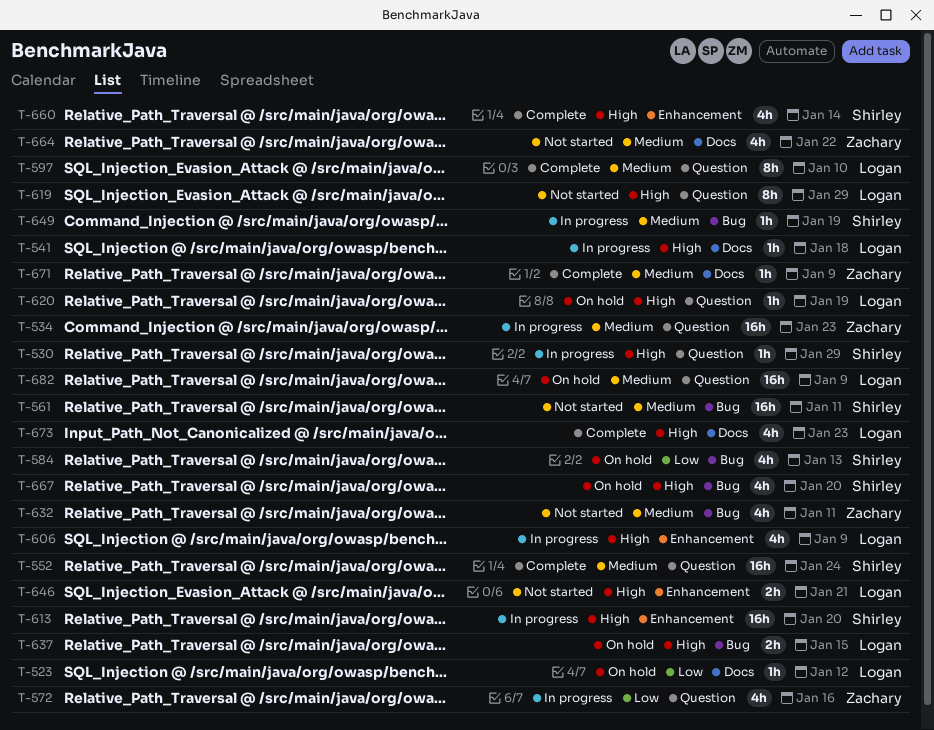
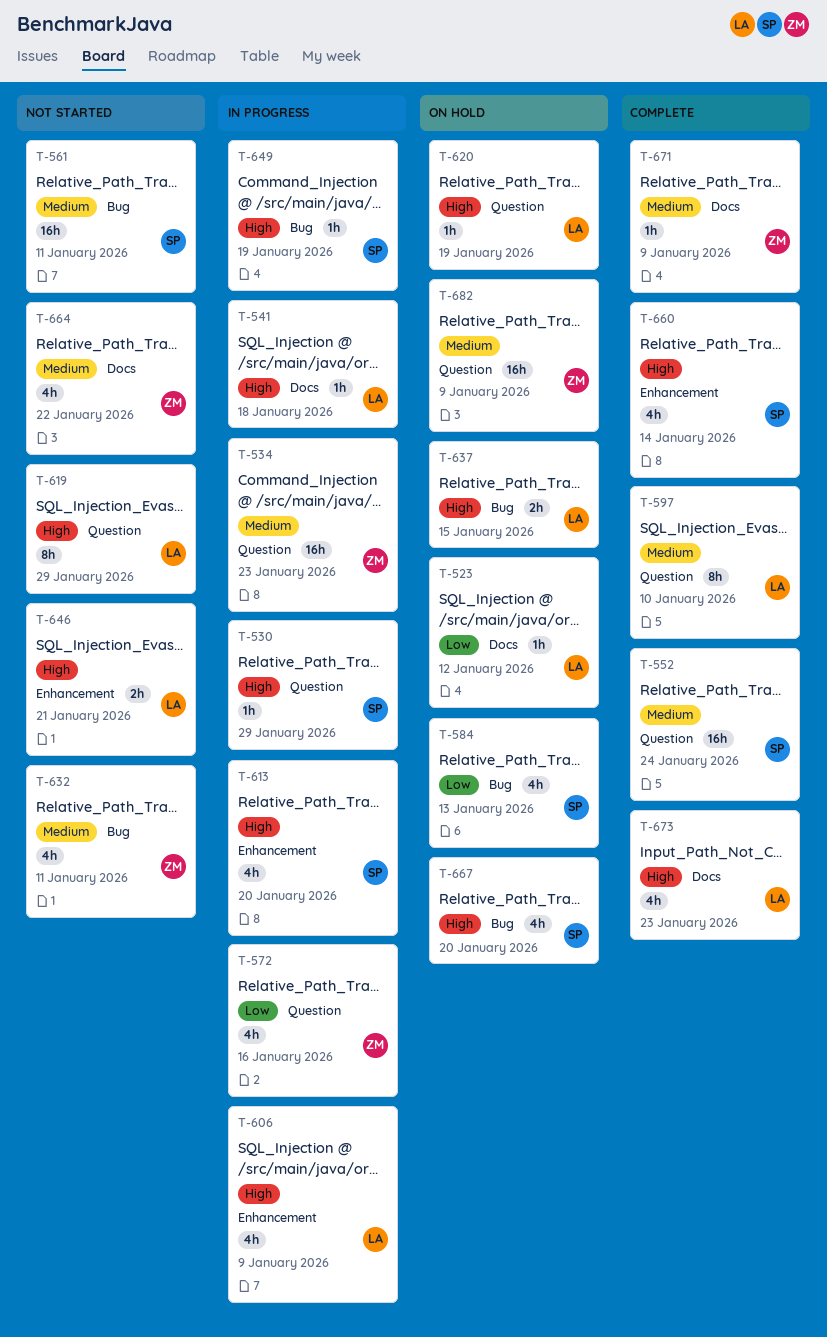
T-613, estimate: 16h -> 4h
T-649, priority: Medium -> High
T-682, owner: Logan -> Zachary

